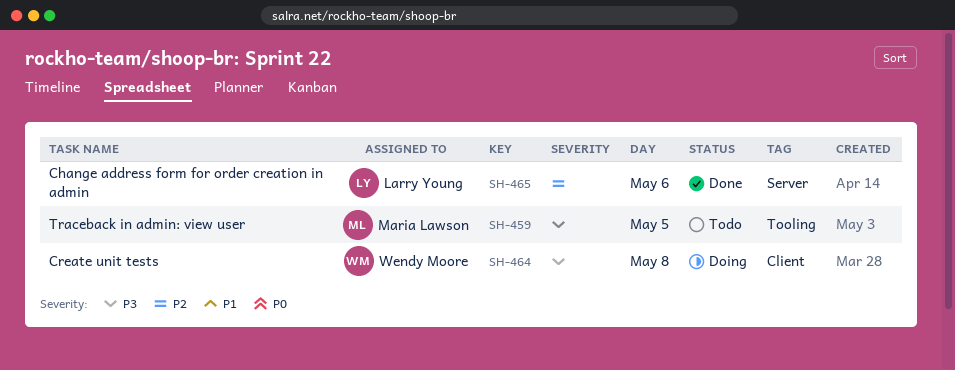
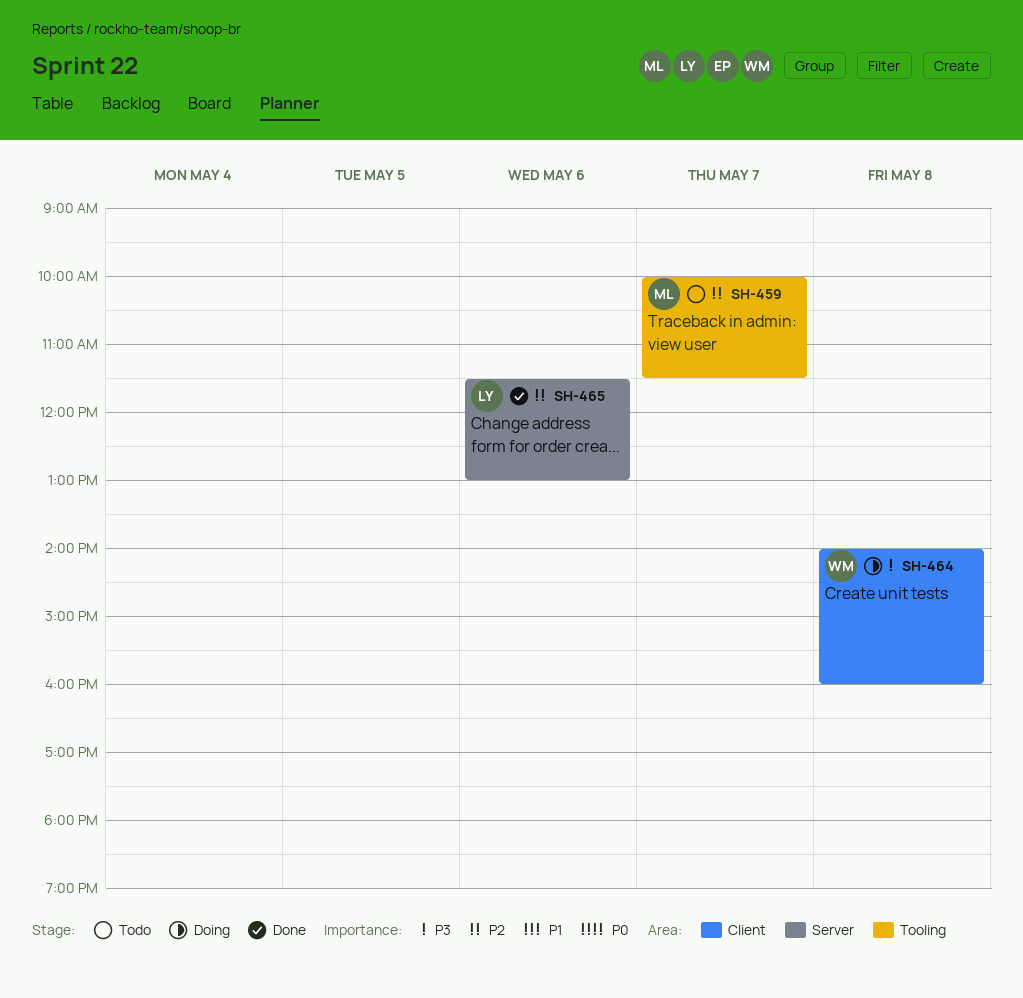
SH-459, priority: P3 -> P2
SH-459, day: May 5 -> May 7

